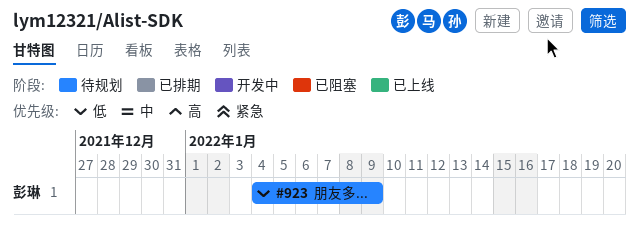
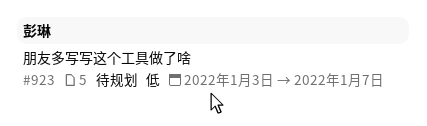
#923, start: Jan 4 -> Jan 3
#923, due: Jan 9 -> Jan 7

